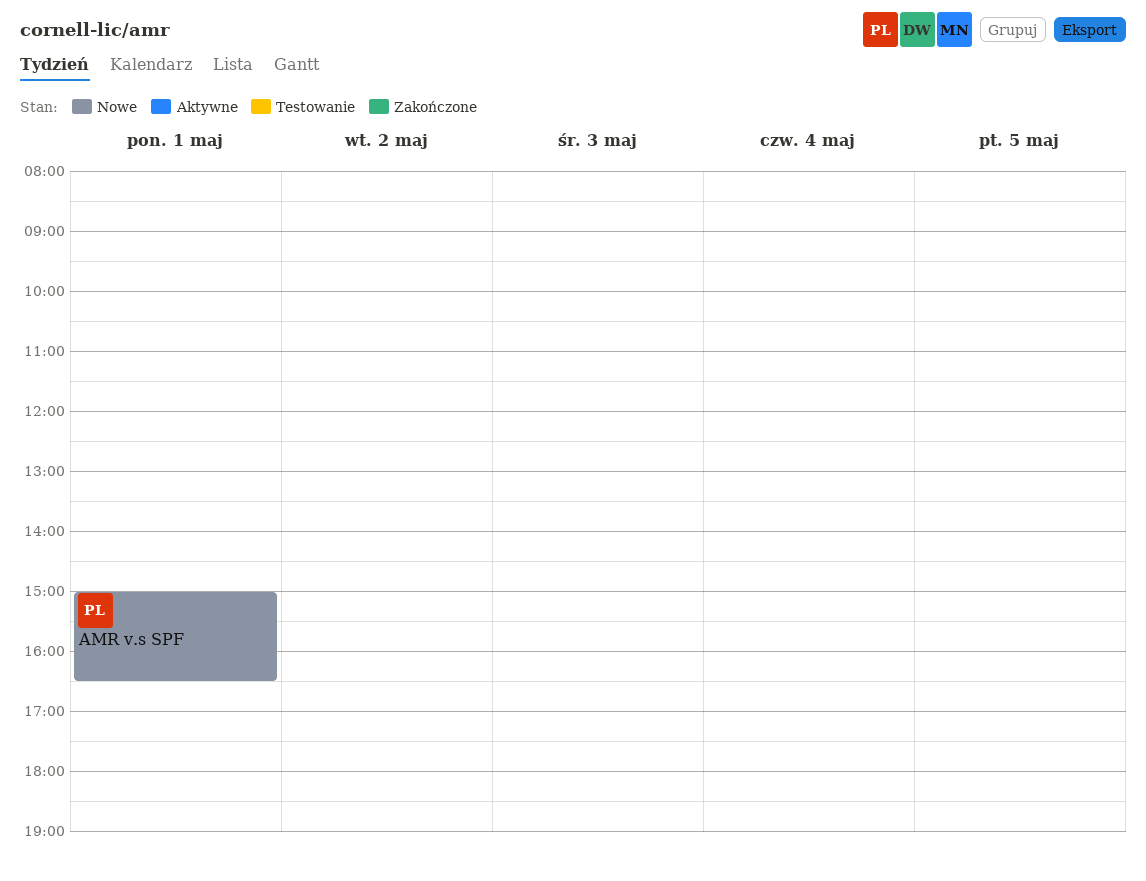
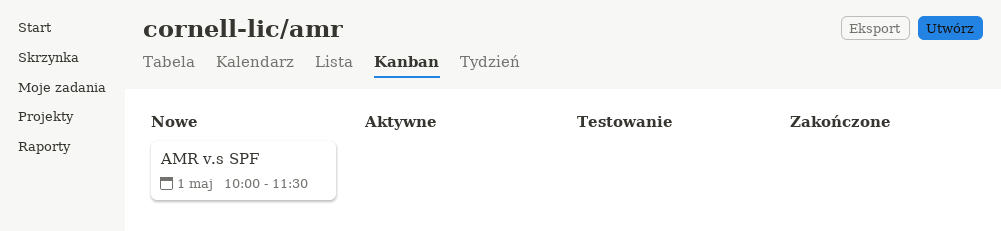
AMR v.s SPF, begins: 15:00 -> 10:00
AMR v.s SPF, ends: 16:30 -> 11:30

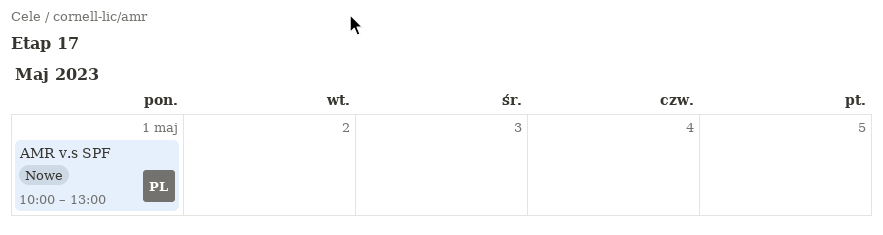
AMR v.s SPF, ends: 11:30 -> 13:00

